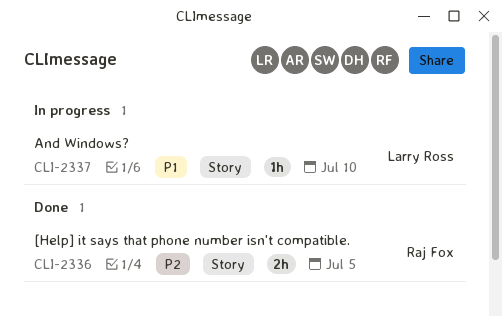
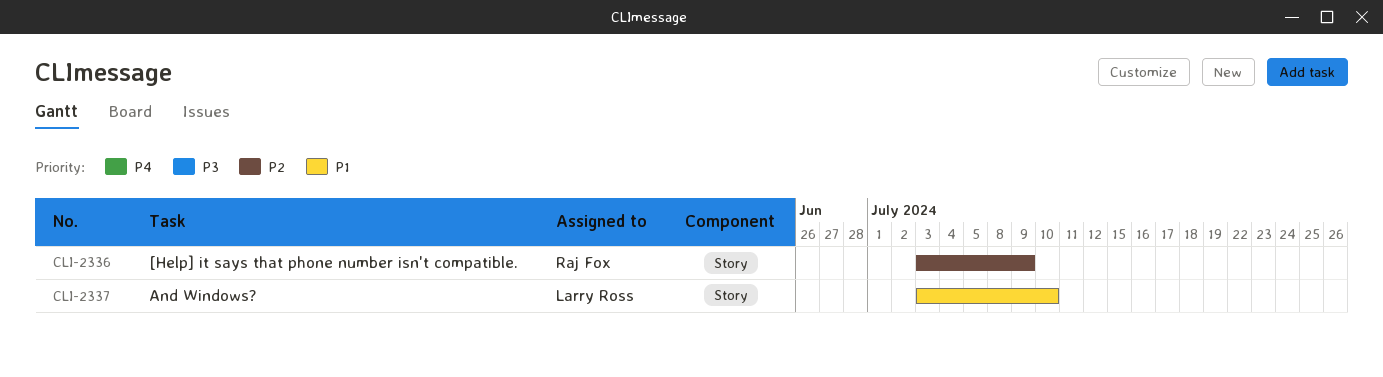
CLI-2336, due: Jul 5 -> Jul 9

